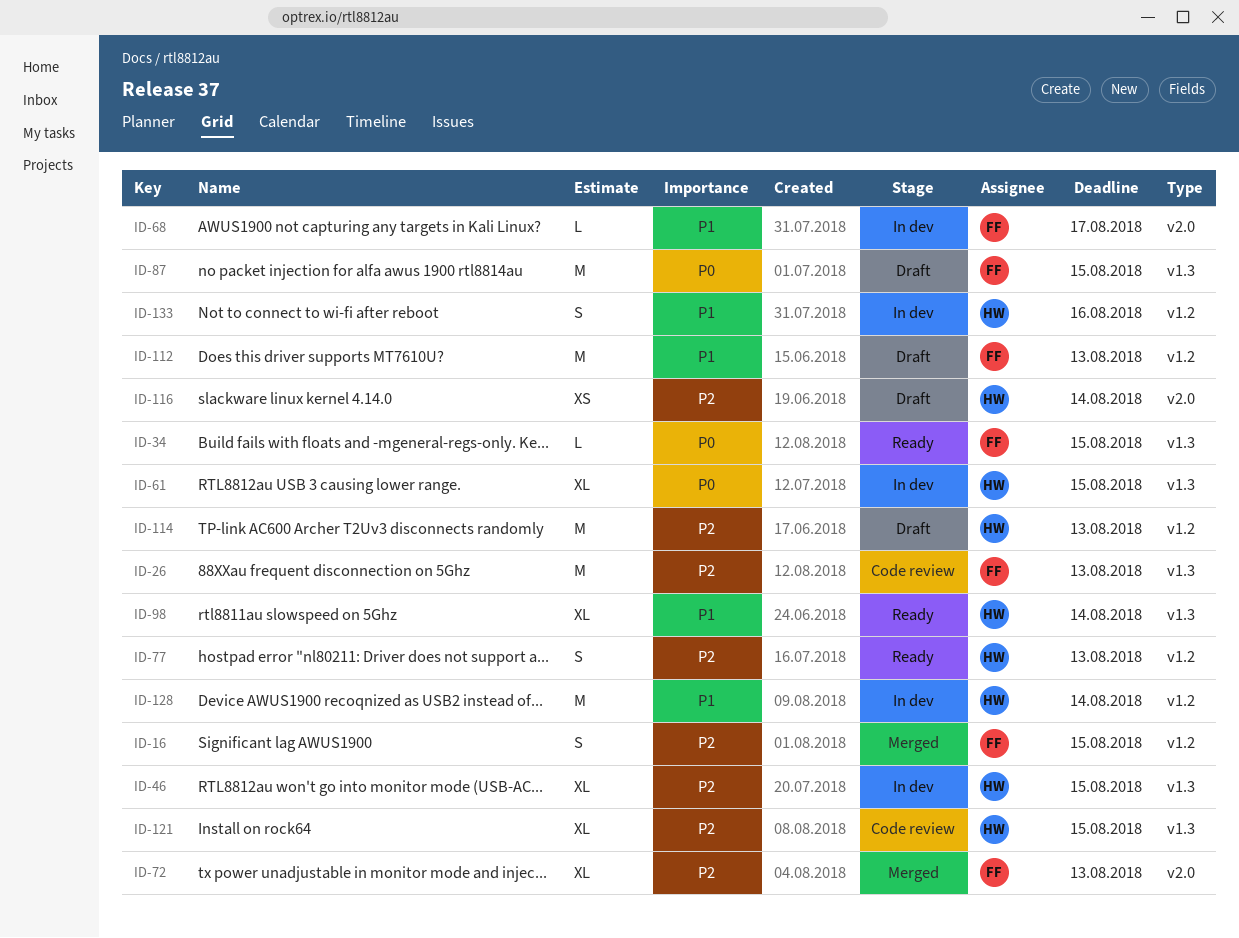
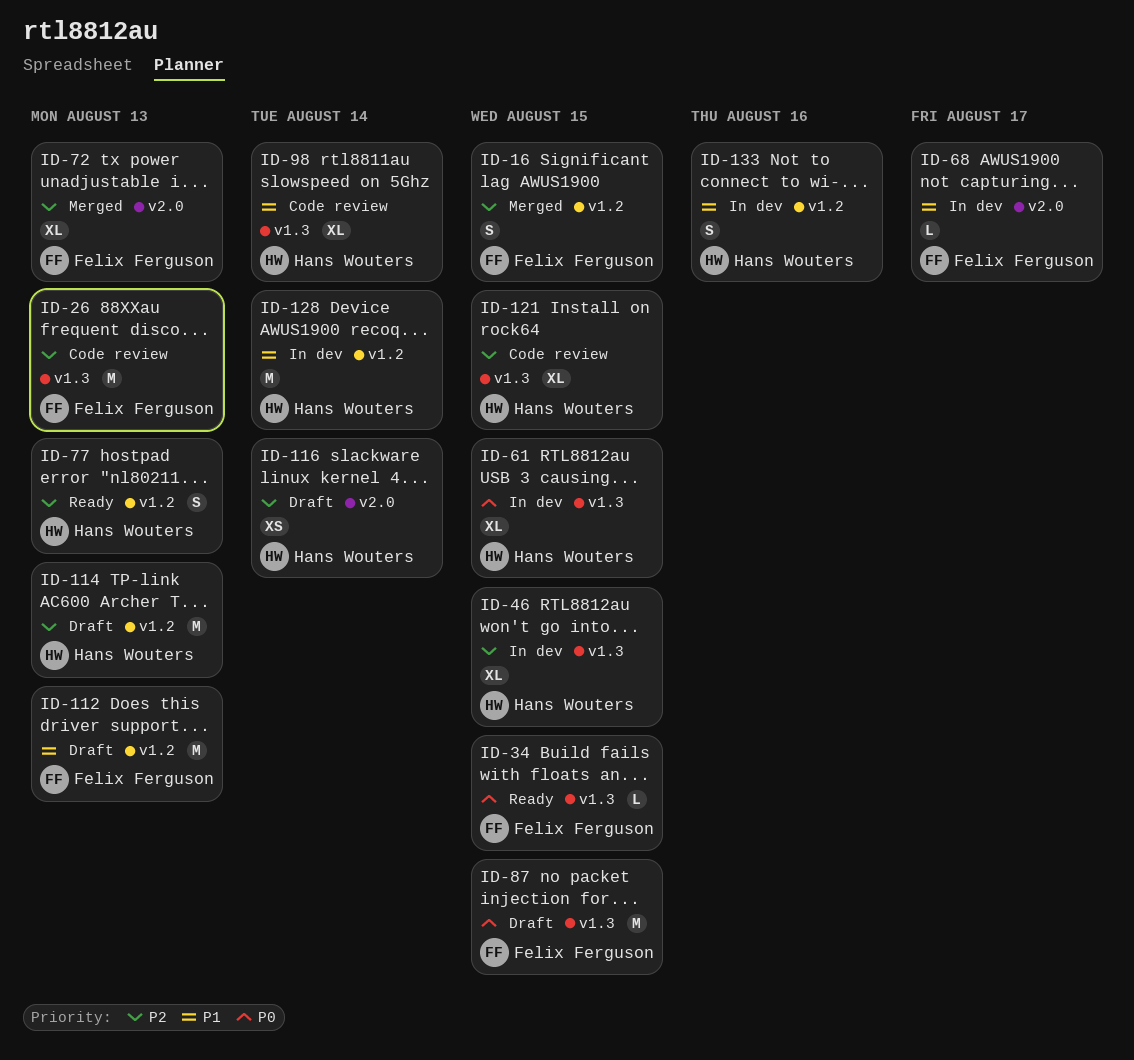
ID-98, status: Ready -> Code review

